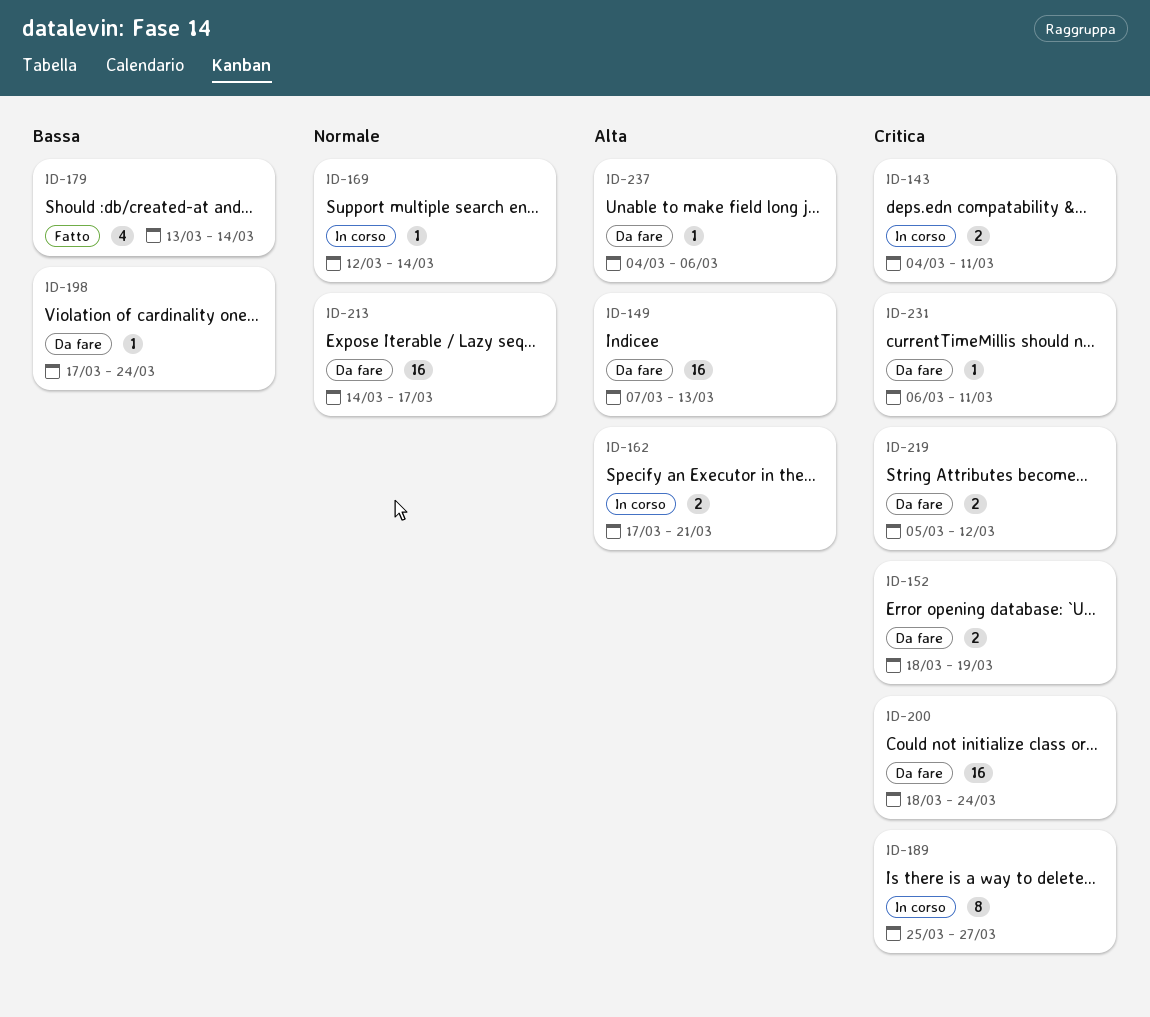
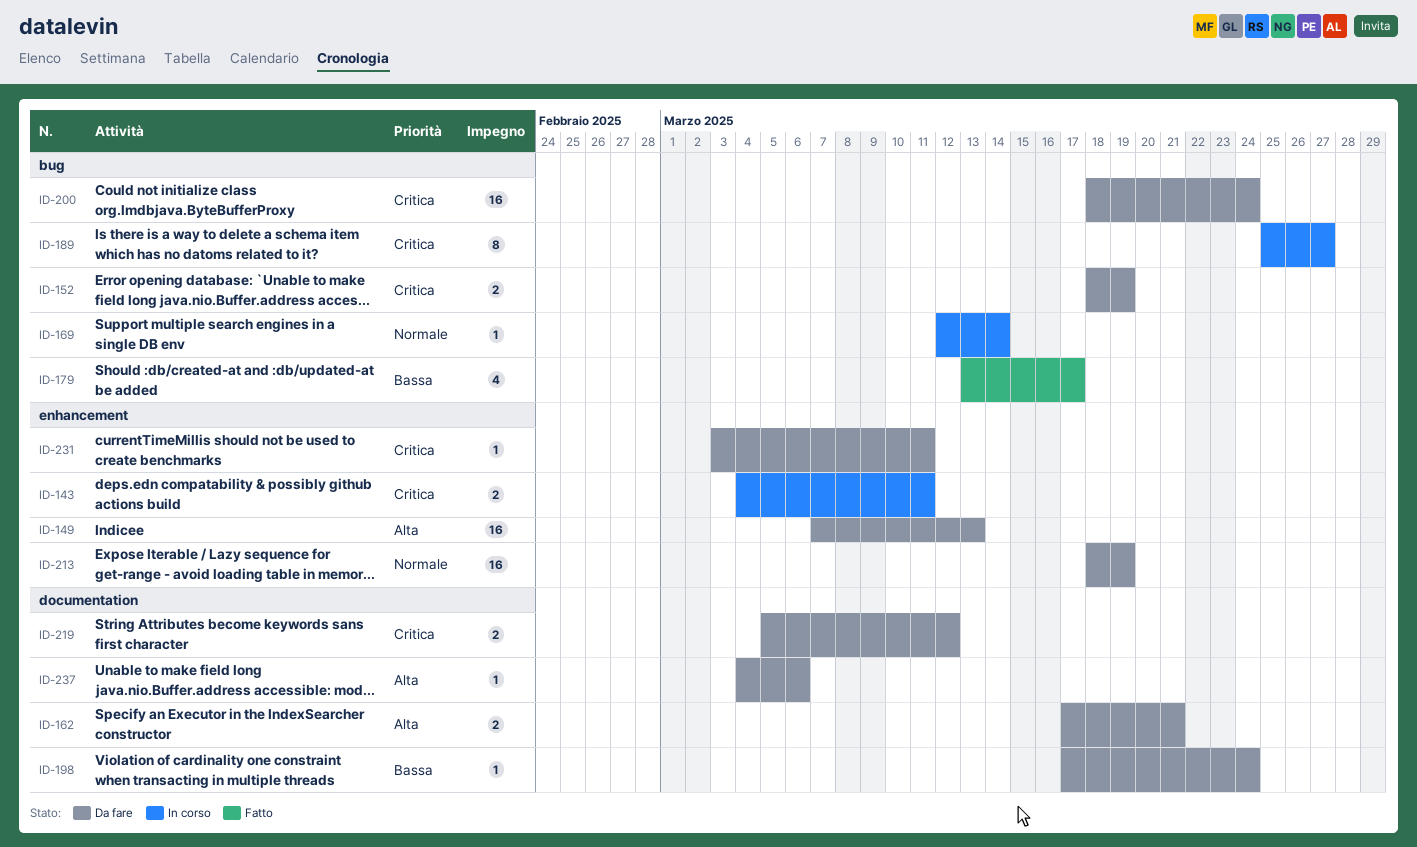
ID-162, status: In corso -> Da fare
ID-179, due: Mar 14 -> Mar 17
ID-213, start: Mar 14 -> Mar 18
ID-213, due: Mar 17 -> Mar 19
ID-231, start: Mar 6 -> Mar 3

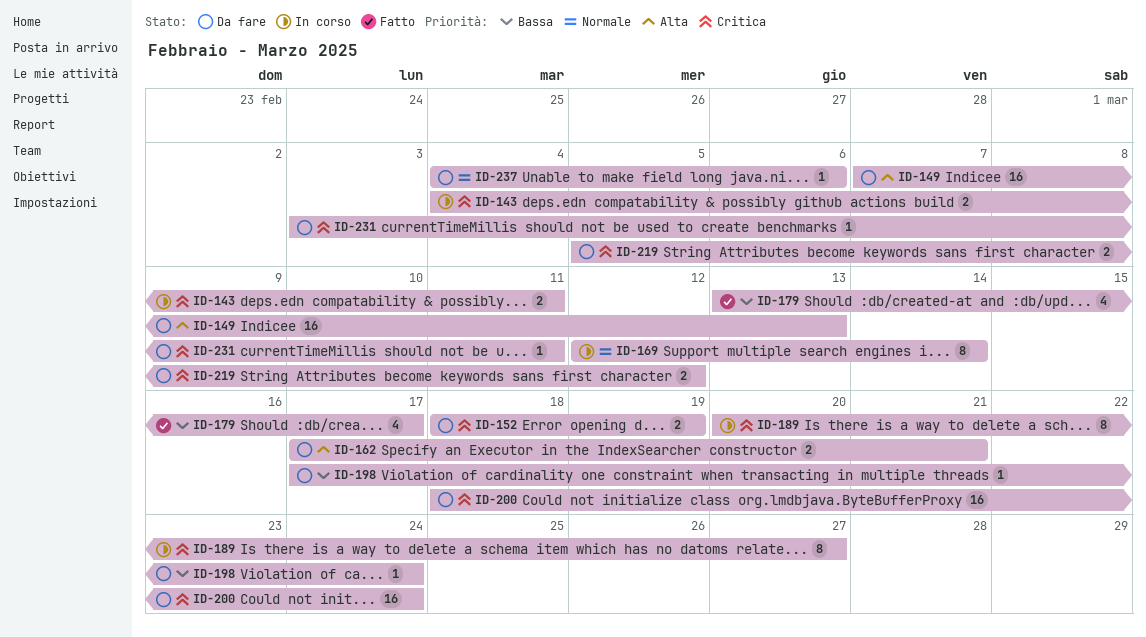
ID-169, estimate: 1 -> 8
ID-189, start: Mar 25 -> Mar 20
ID-213: present -> none
ID-237, priority: Alta -> Normale

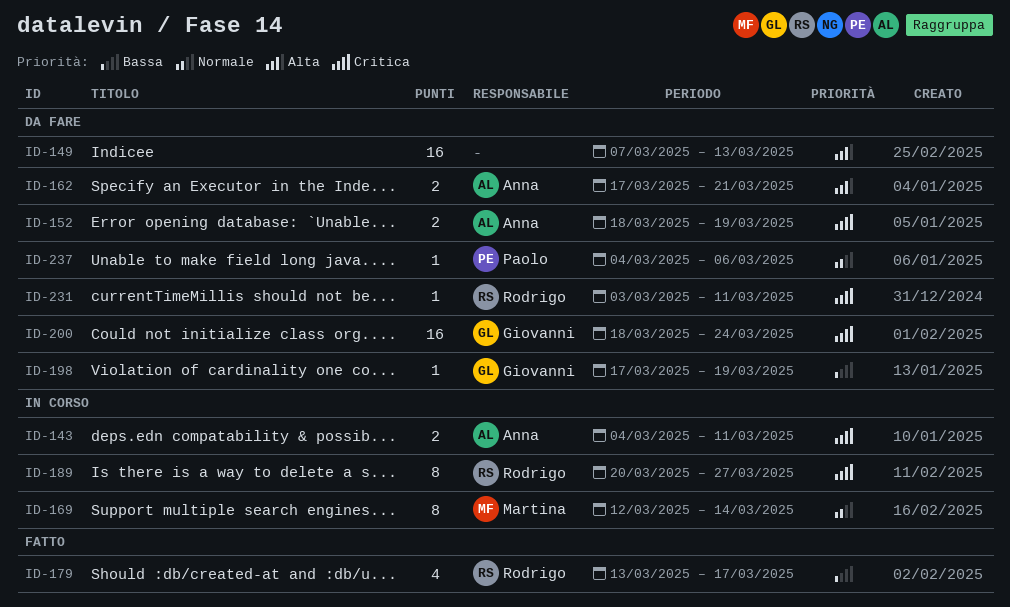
ID-198, due: Mar 24 -> Mar 19
ID-219: present -> none

